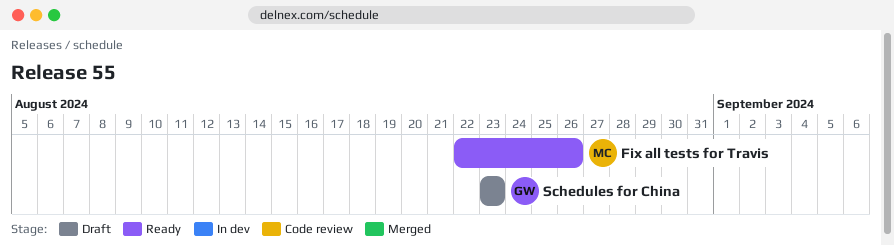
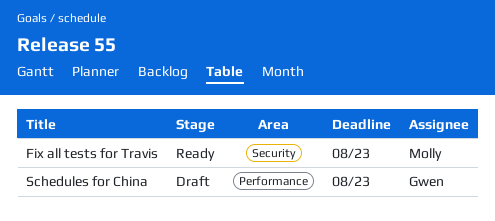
Fix all tests for Travis, due: Aug 26 -> Aug 23

